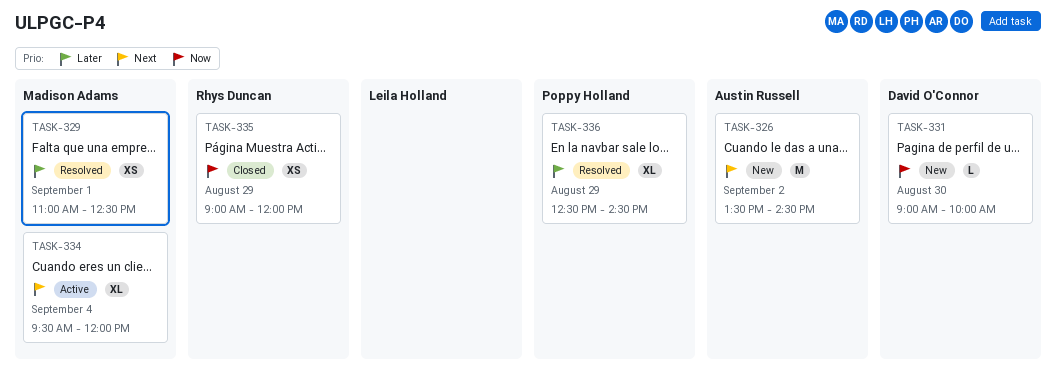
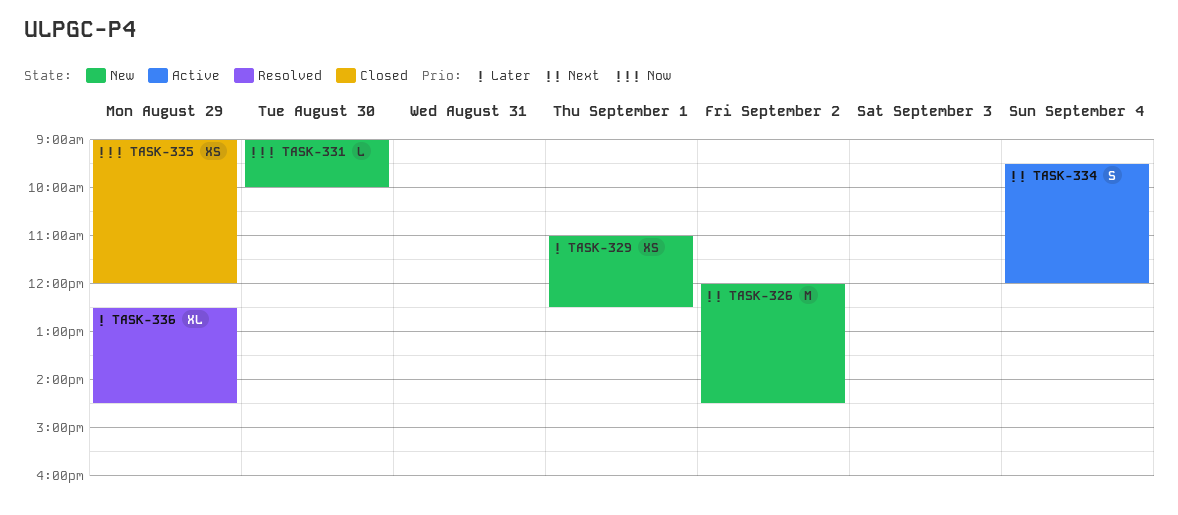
TASK-326, begins: 13:30 -> 12:00
TASK-329, status: Resolved -> New
TASK-334, estimate: XL -> S

